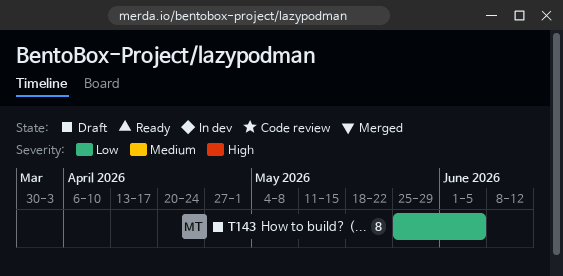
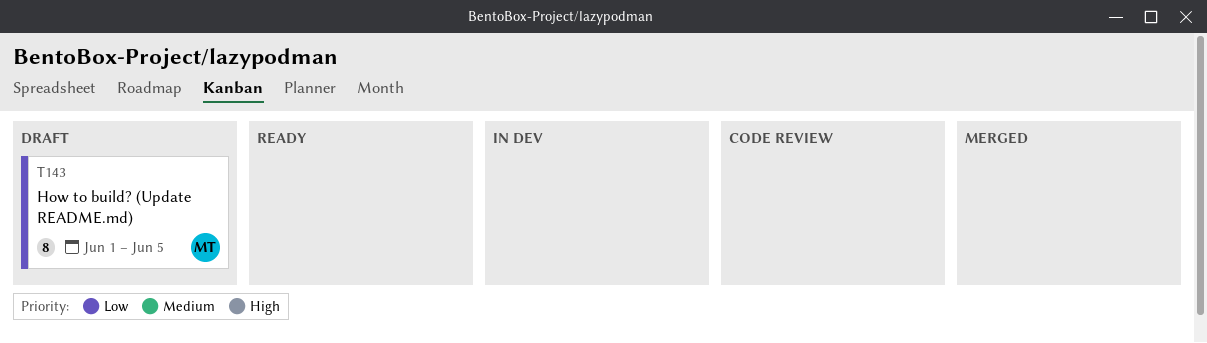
T143, start: May 25 -> Jun 1

